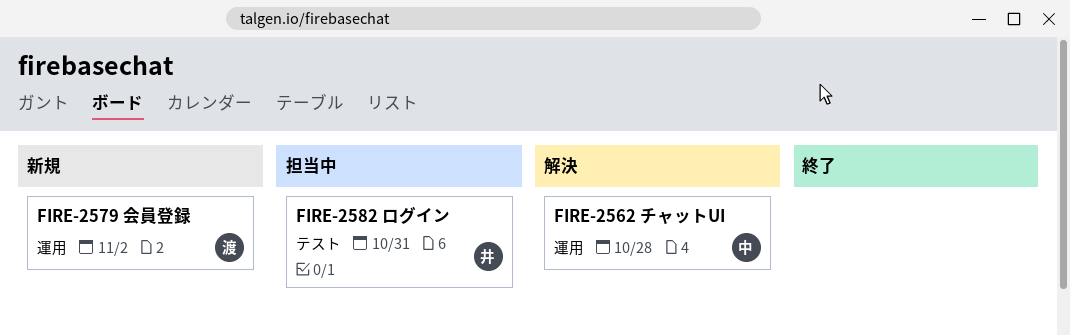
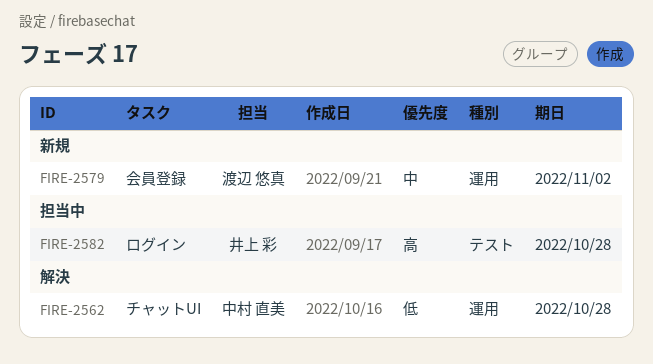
FIRE-2582, due: Oct 31 -> Oct 28

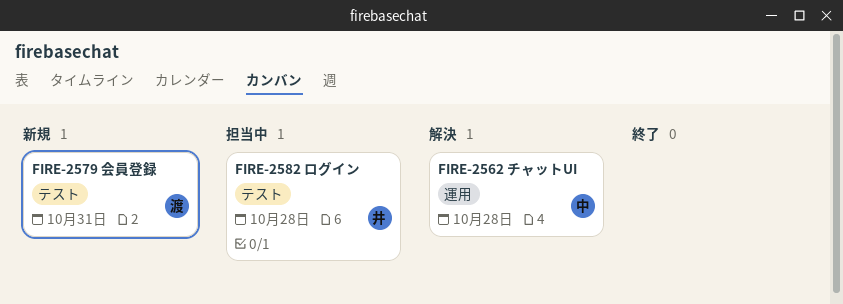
FIRE-2579, label: 運用 -> テスト
FIRE-2579, due: Nov 2 -> Oct 31

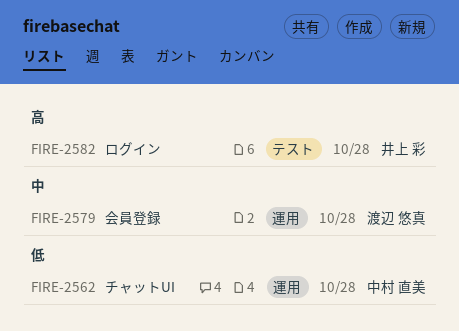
FIRE-2579, label: テスト -> 運用
FIRE-2579, due: Oct 31 -> Oct 28

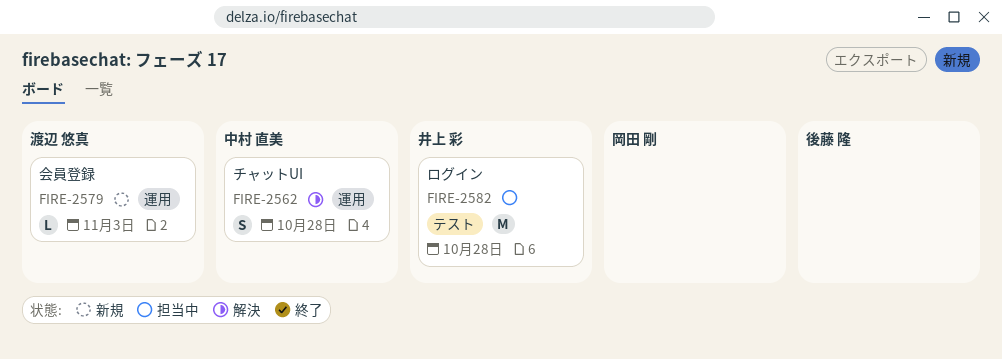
FIRE-2579, due: Oct 28 -> Nov 3

